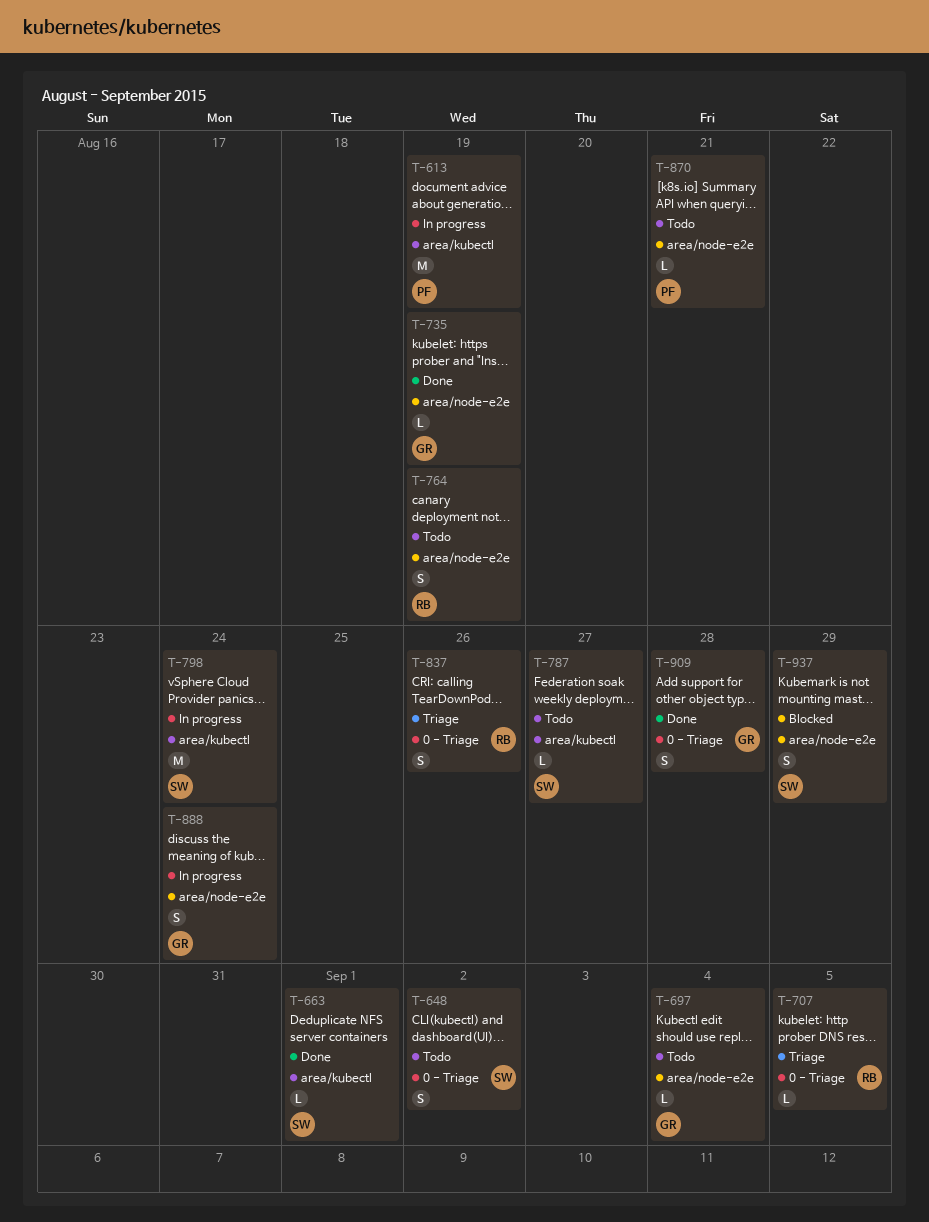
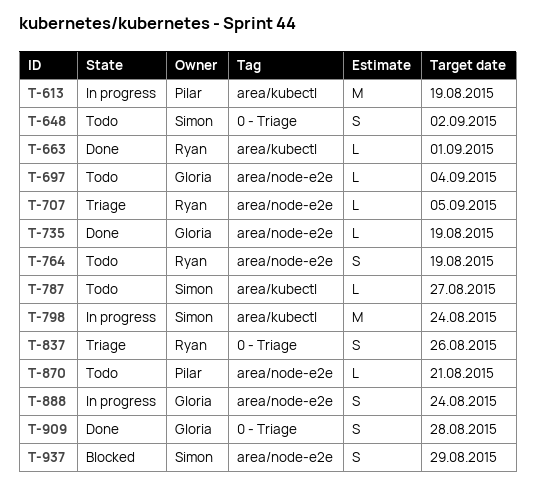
T-663, owner: Simon -> Ryan
T-707, label: 0 - Triage -> area/node-e2e

